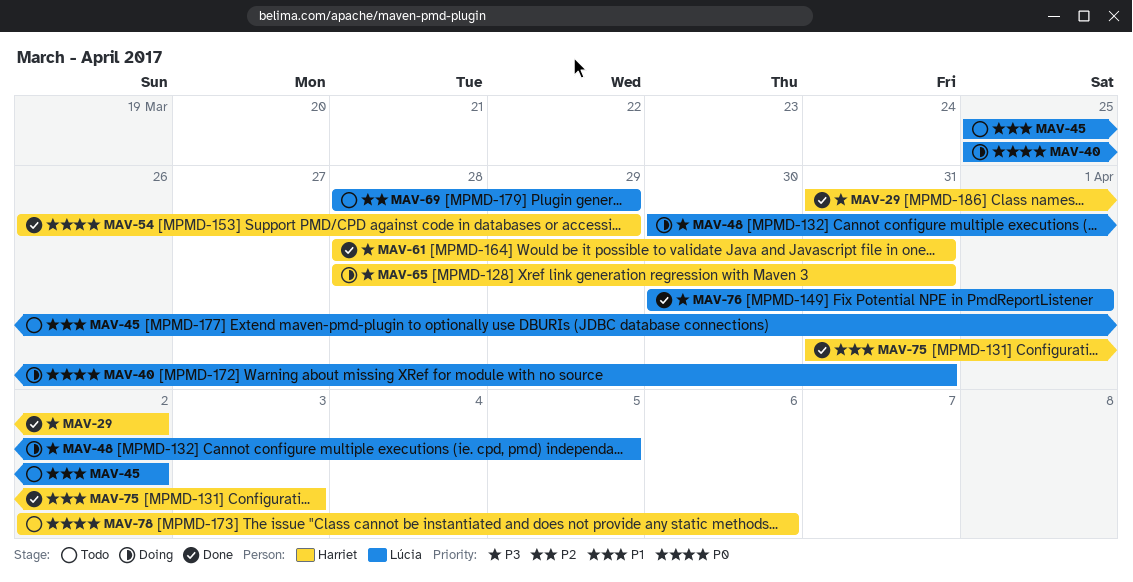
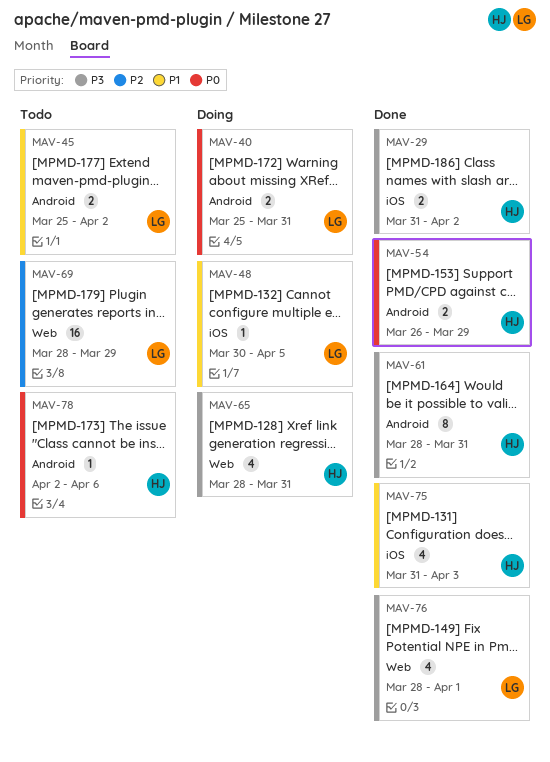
MAV-48, priority: P3 -> P1
MAV-76, start: Mar 30 -> Mar 28

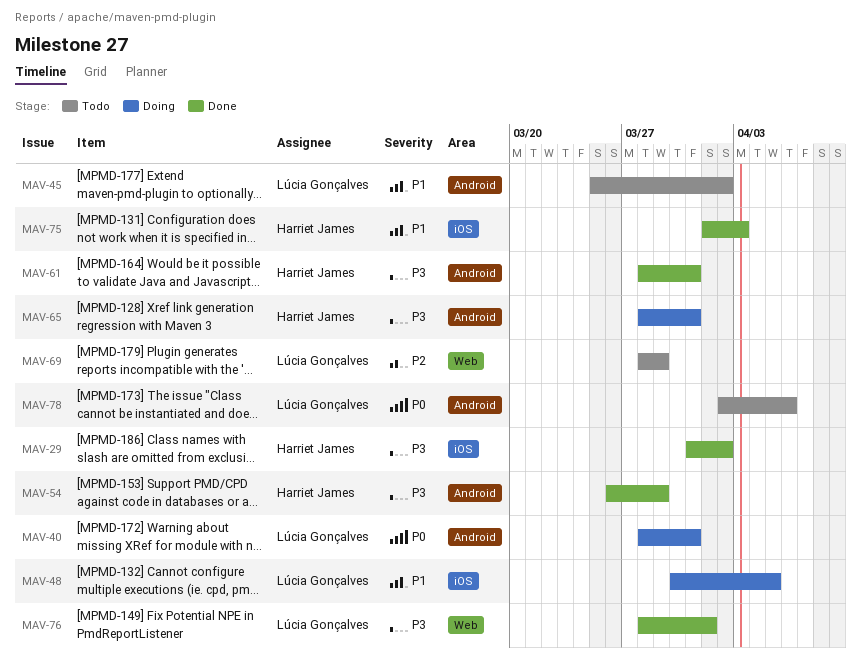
MAV-40, start: Mar 25 -> Mar 28
MAV-54, priority: P0 -> P3
MAV-65, label: Web -> Android
MAV-75, start: Mar 31 -> Apr 1
MAV-78, owner: Harriet James -> Lúcia Gonçalves

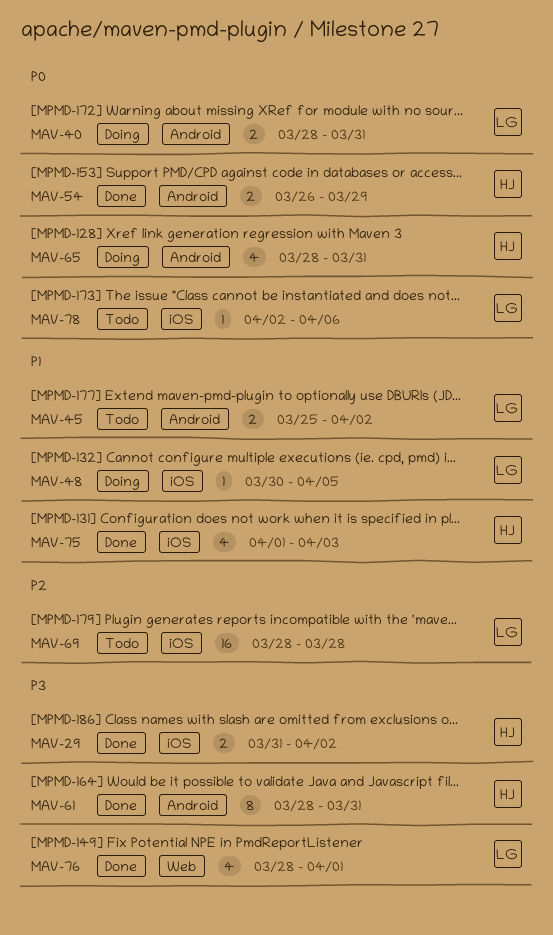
MAV-54, priority: P3 -> P0
MAV-65, priority: P3 -> P0
MAV-69, label: Web -> iOS
MAV-69, due: Mar 29 -> Mar 28
MAV-78, label: Android -> iOS

